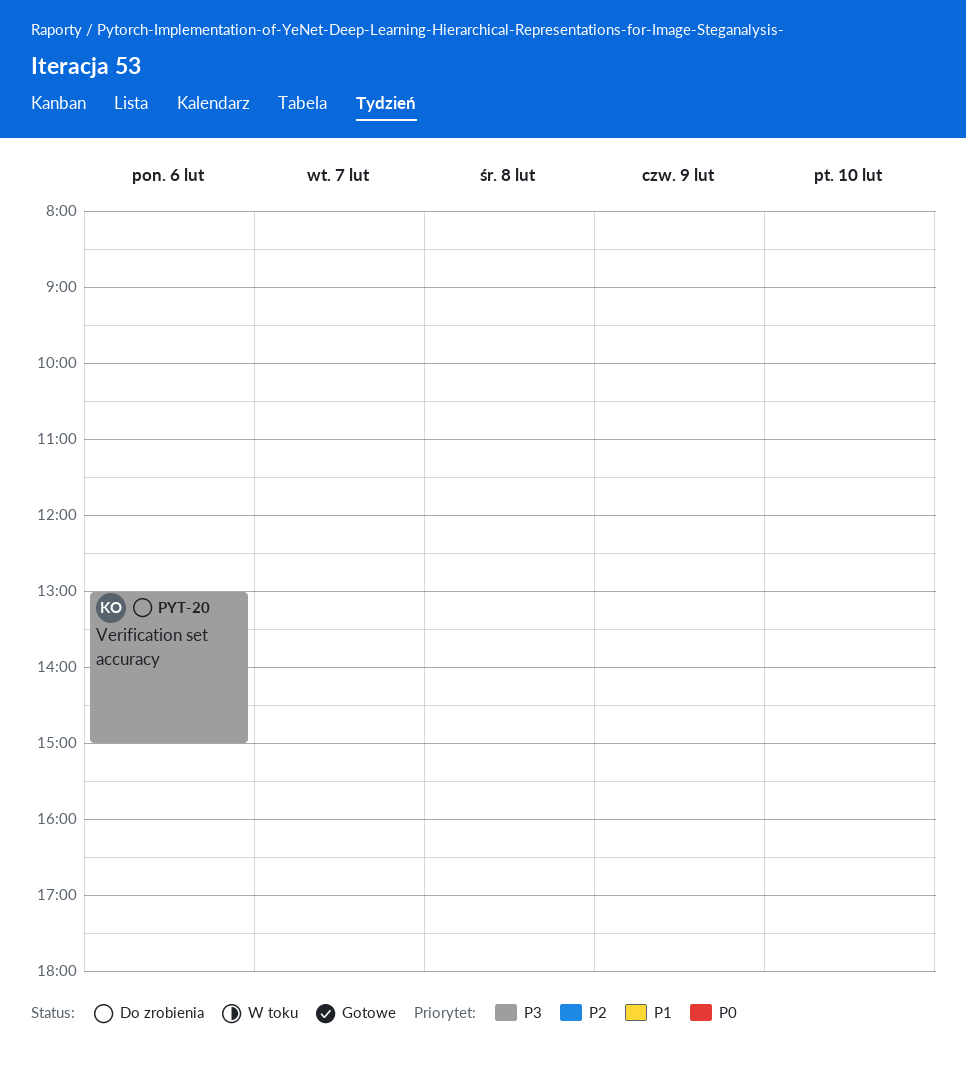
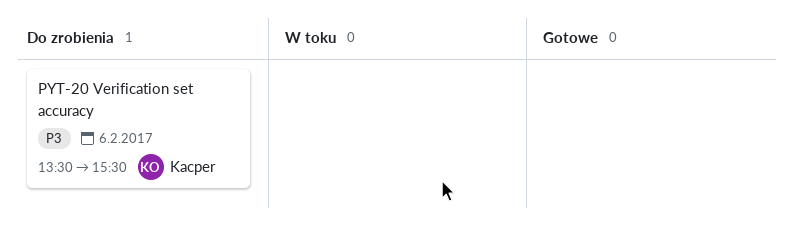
PYT-20, begins: 13:00 -> 13:30
PYT-20, ends: 15:00 -> 15:30

